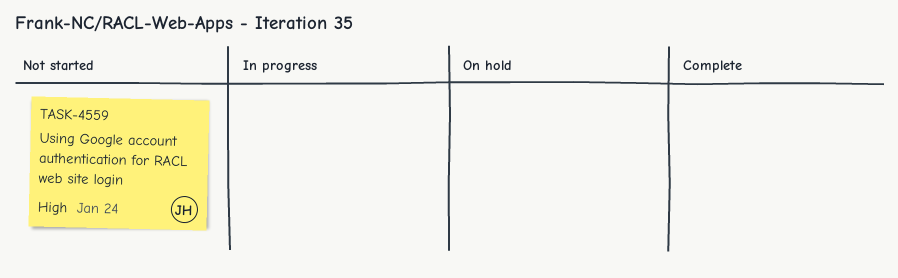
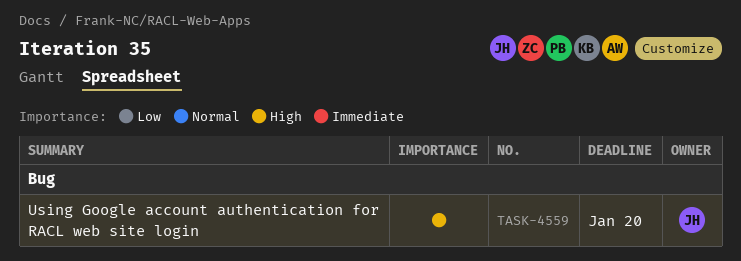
TASK-4559, due: Jan 24 -> Jan 20

